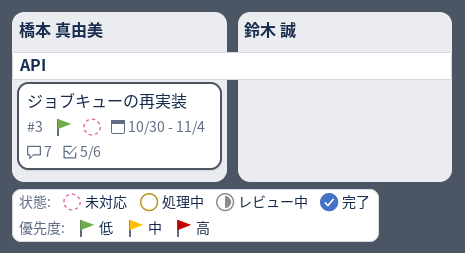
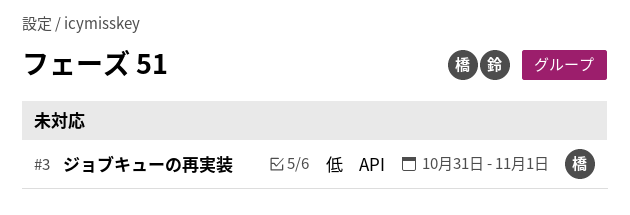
#3, start: Oct 30 -> Oct 31
#3, due: Nov 4 -> Nov 1

